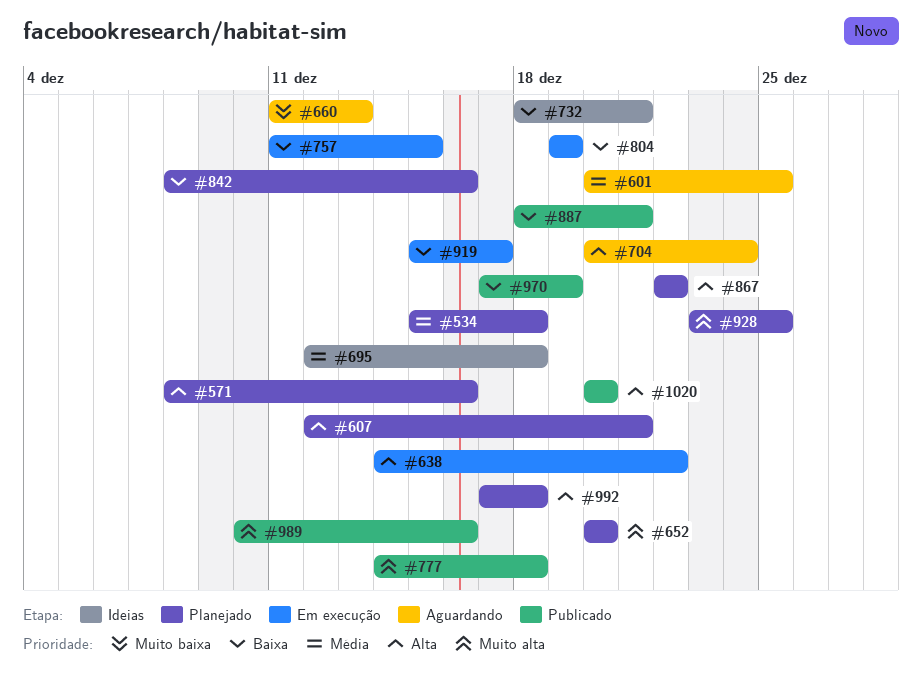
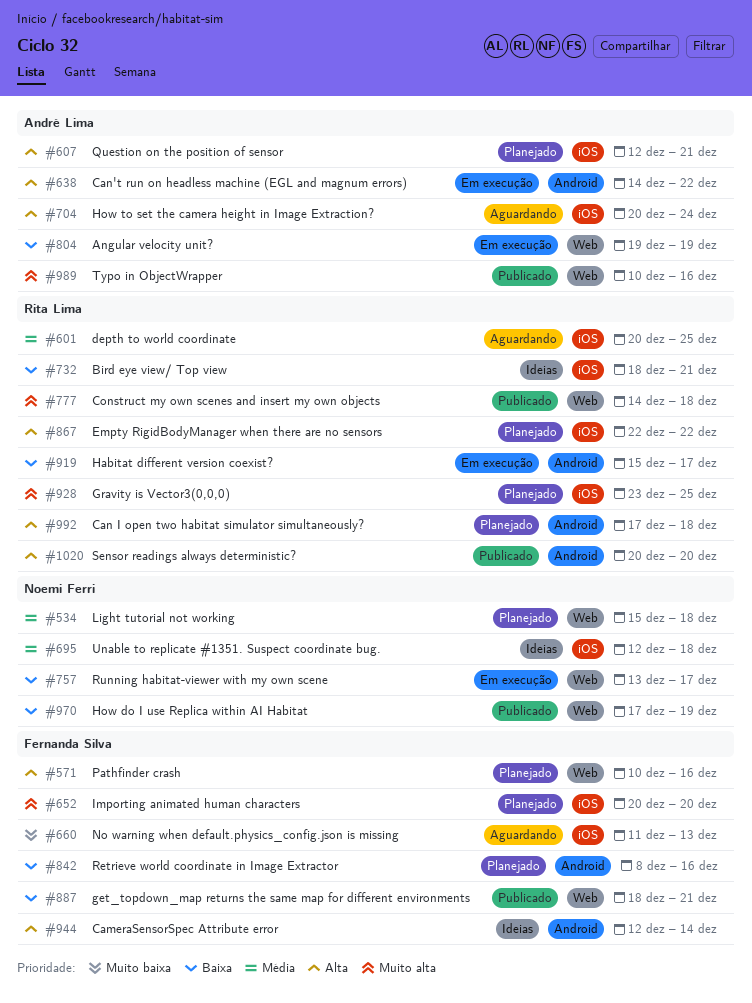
#571, start: Dec 8 -> Dec 10
#757, start: Dec 11 -> Dec 13
#757, due: Dec 15 -> Dec 17
#944: none -> present

